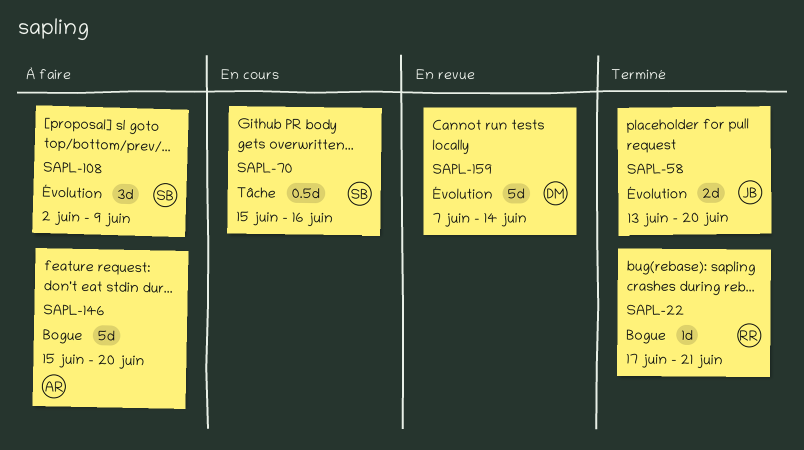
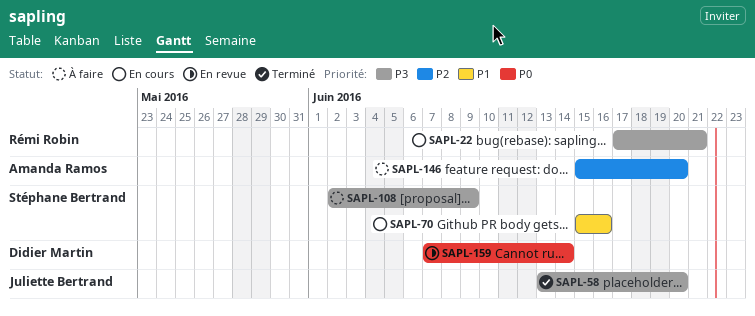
SAPL-22, status: Terminé -> En cours

